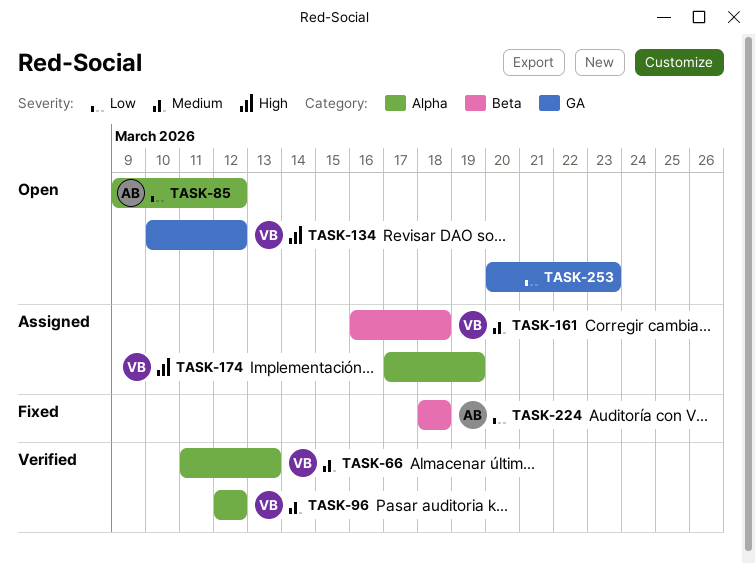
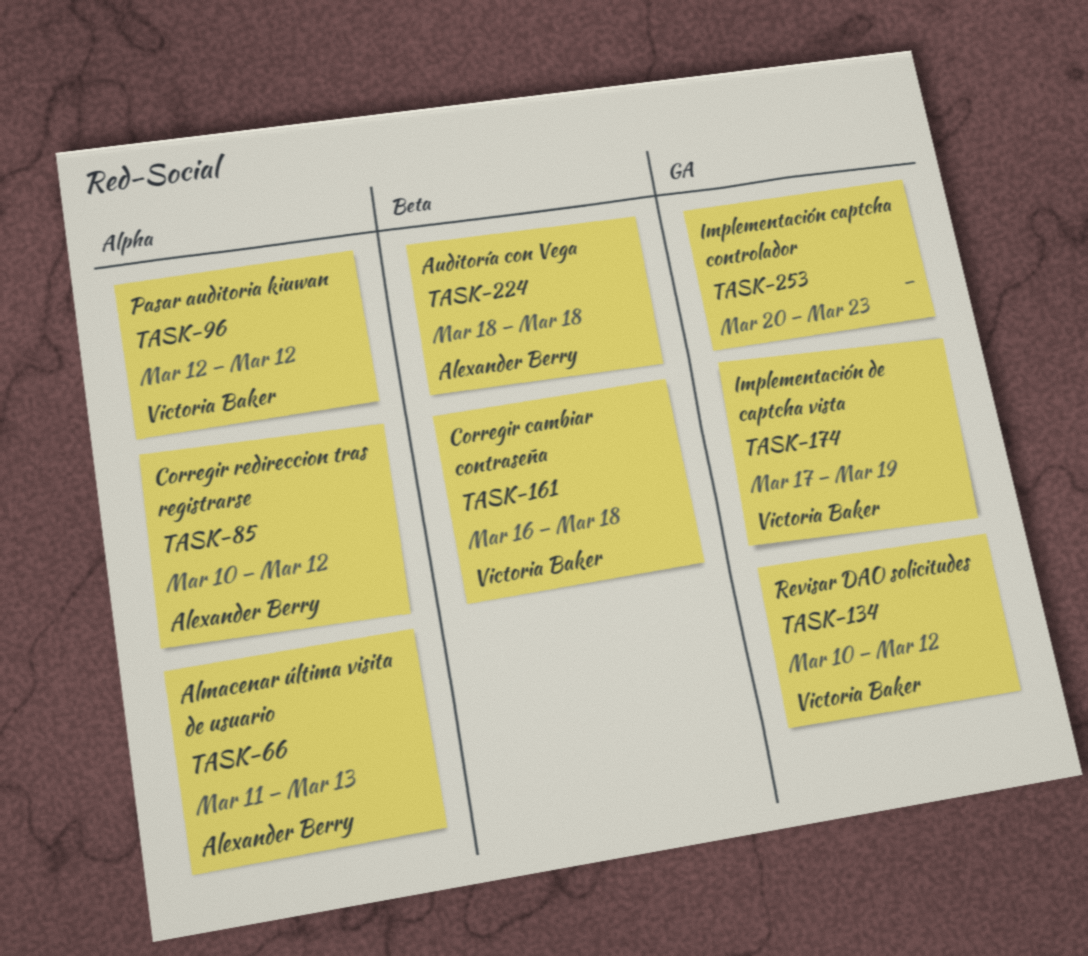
TASK-66, owner: Victoria Baker -> Alexander Berry
TASK-85, start: Mar 9 -> Mar 10
TASK-174, label: Alpha -> GA

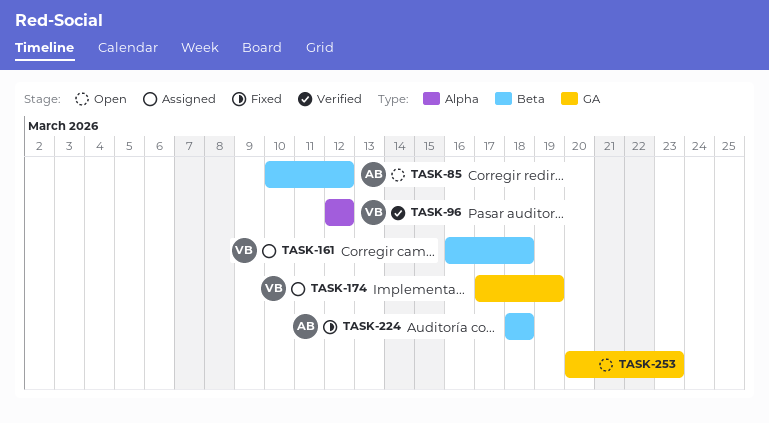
TASK-66: present -> none
TASK-85, label: Alpha -> Beta
TASK-134: present -> none

